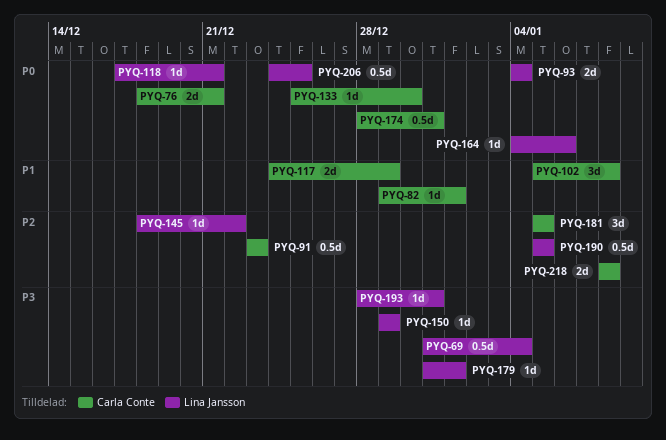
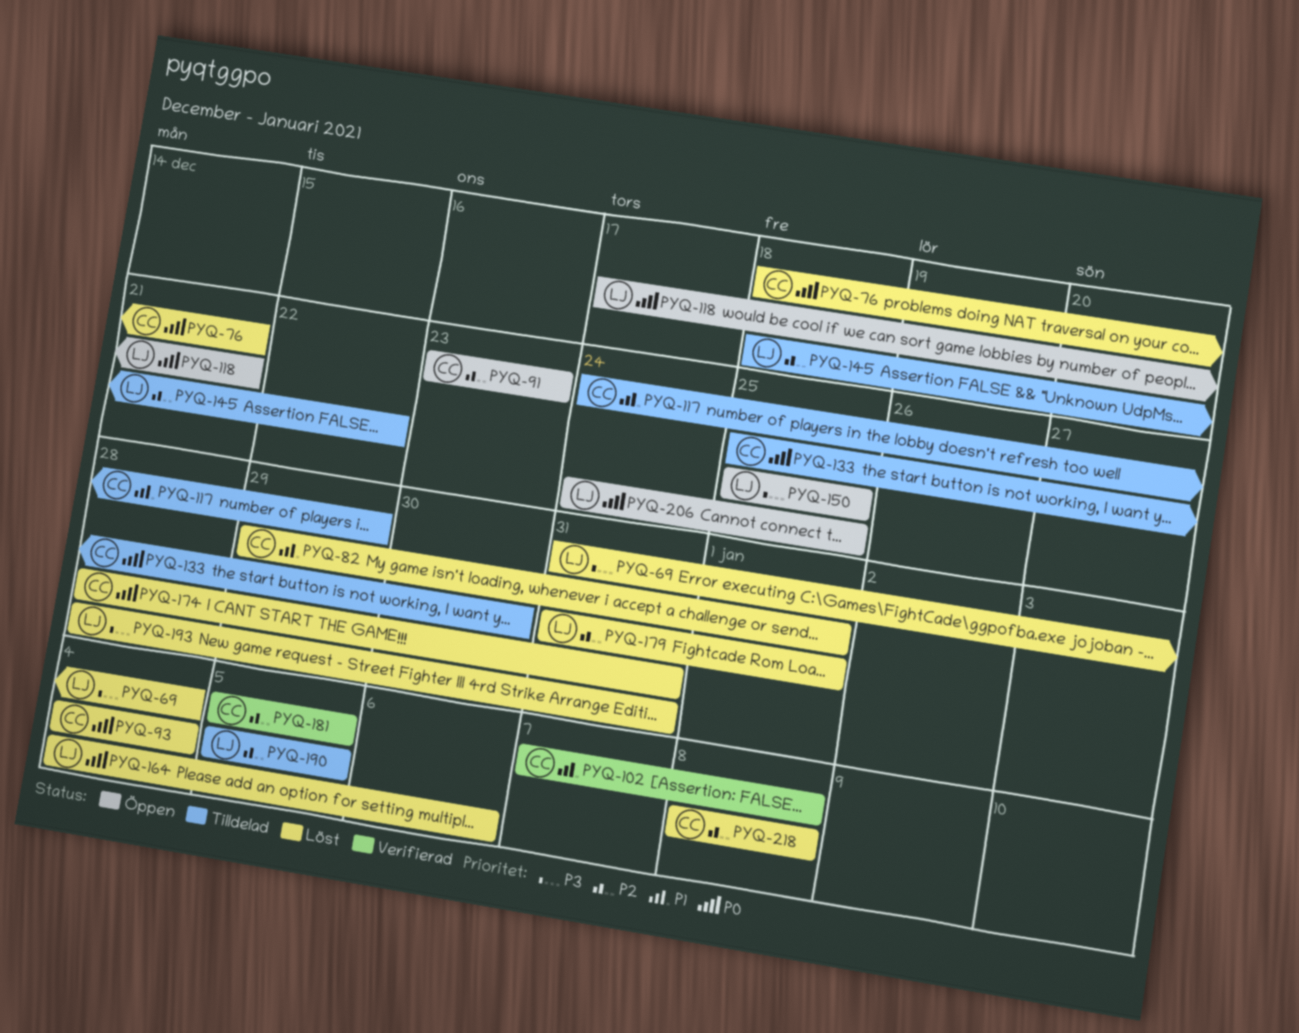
PYQ-93, owner: Lina Jansson -> Carla Conte
PYQ-102, start: Jan 5 -> Jan 7
PYQ-150, start: Dec 29 -> Dec 25
PYQ-150, due: Dec 29 -> Dec 25
PYQ-179, priority: P3 -> P2

